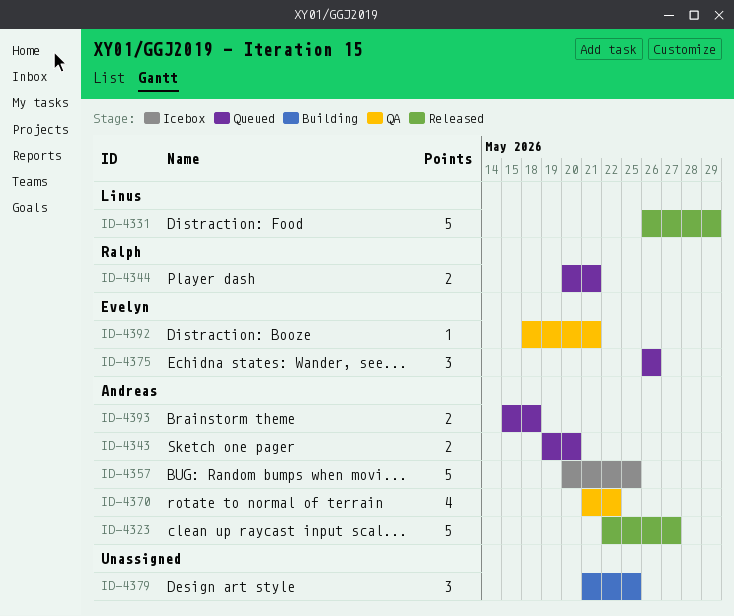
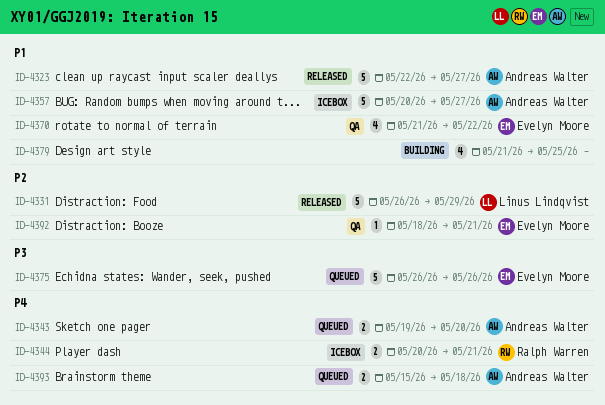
ID-4344, status: Queued -> Icebox
ID-4357, due: May 25 -> May 27
ID-4370, owner: Andreas Walter -> Evelyn Moore
ID-4375, estimate: 3 -> 5
ID-4379, estimate: 3 -> 4

